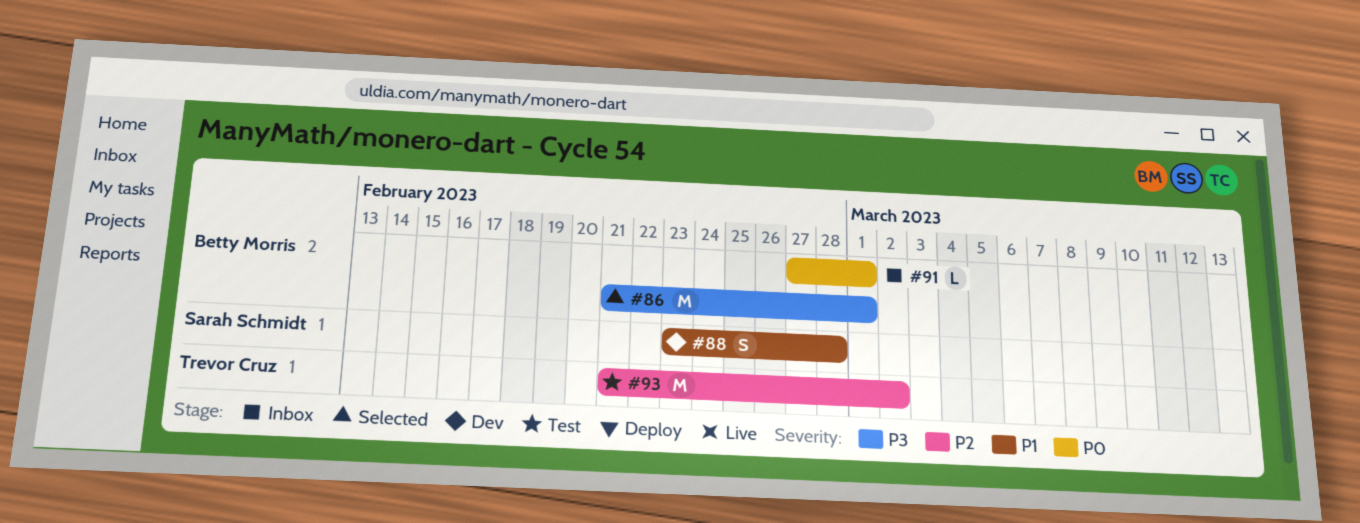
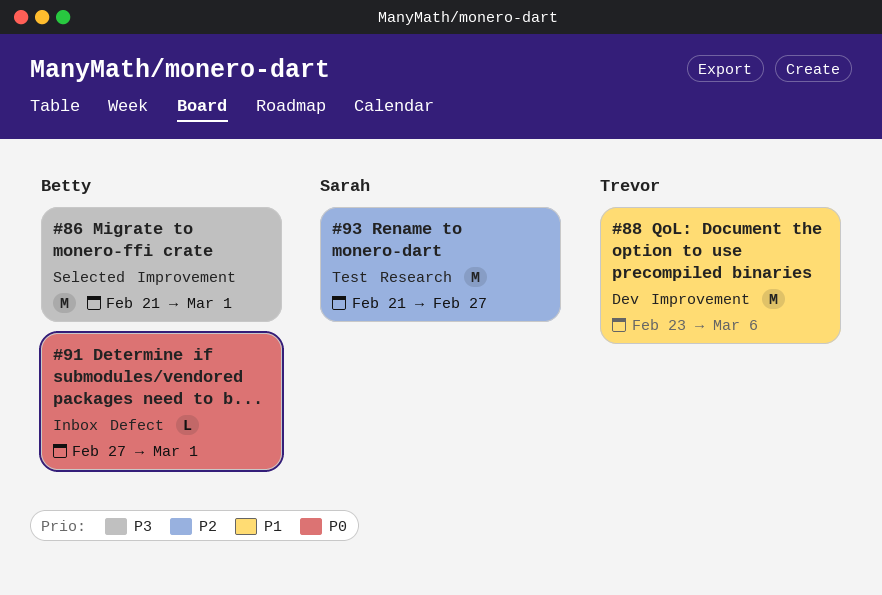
#88, owner: Sarah Schmidt -> Trevor Cruz
#88, estimate: S -> M
#88, due: Feb 28 -> Mar 6
#93, owner: Trevor Cruz -> Sarah Schmidt
#93, due: Mar 2 -> Feb 27

